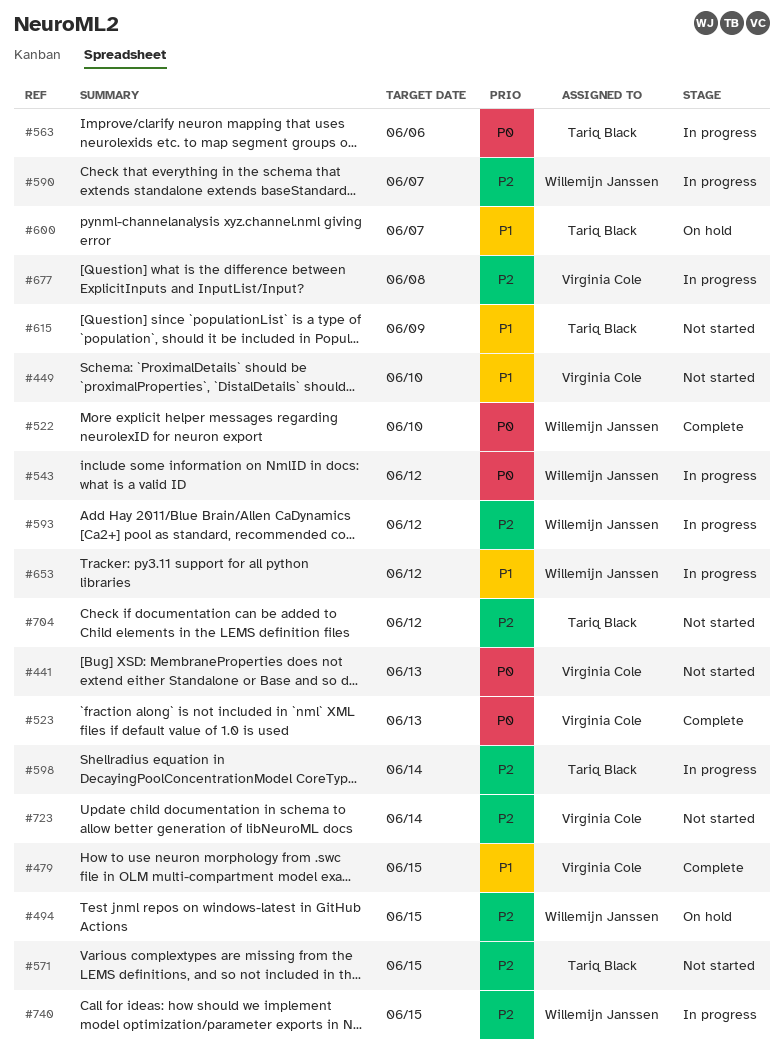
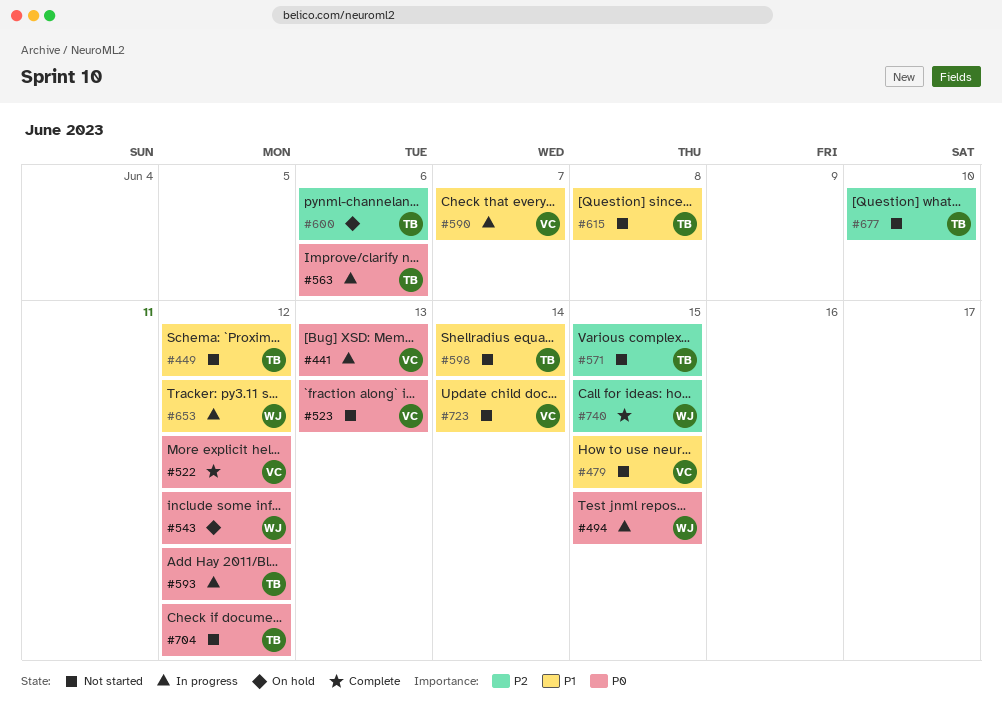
#441, status: Not started -> In progress
#449, owner: Virginia Cole -> Tariq Black
#449, due: Jun 10 -> Jun 12
#479, status: Complete -> Not started
#494, status: On hold -> In progress
#494, priority: P2 -> P0
#522, owner: Willemijn Janssen -> Virginia Cole
#522, due: Jun 10 -> Jun 12
#523, status: Complete -> Not started
#543, status: In progress -> On hold
#590, owner: Willemijn Janssen -> Virginia Cole
#590, priority: P2 -> P1
#593, owner: Willemijn Janssen -> Tariq Black
#593, priority: P2 -> P0
#598, status: In progress -> Not started
#598, priority: P2 -> P1
#600, priority: P1 -> P2
#600, due: Jun 7 -> Jun 6
#615, due: Jun 9 -> Jun 8
#677, status: In progress -> Not started
#677, owner: Virginia Cole -> Tariq Black
#677, due: Jun 8 -> Jun 10
#704, priority: P2 -> P0
#723, priority: P2 -> P1
#740, status: In progress -> Complete

